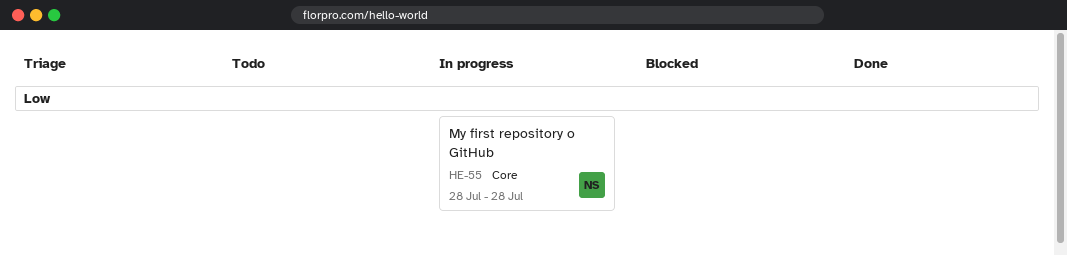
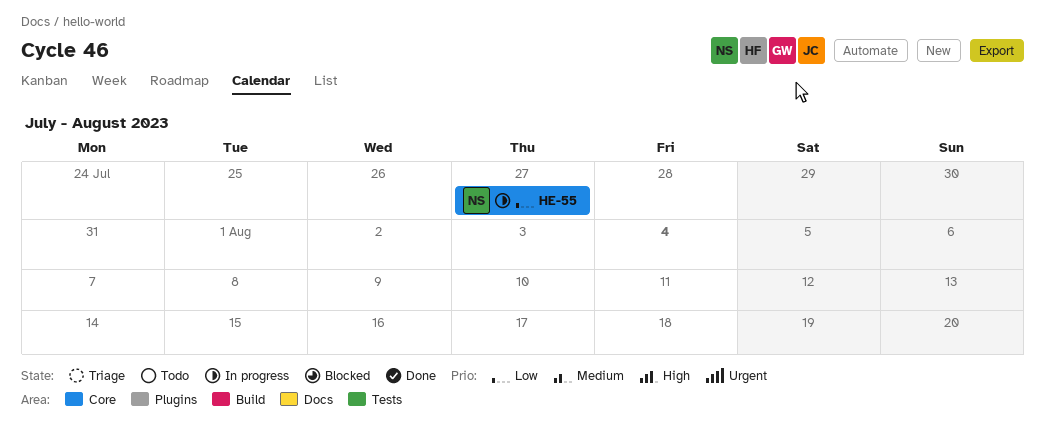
HE-55, start: Jul 28 -> Jul 27
HE-55, due: Jul 28 -> Jul 27

